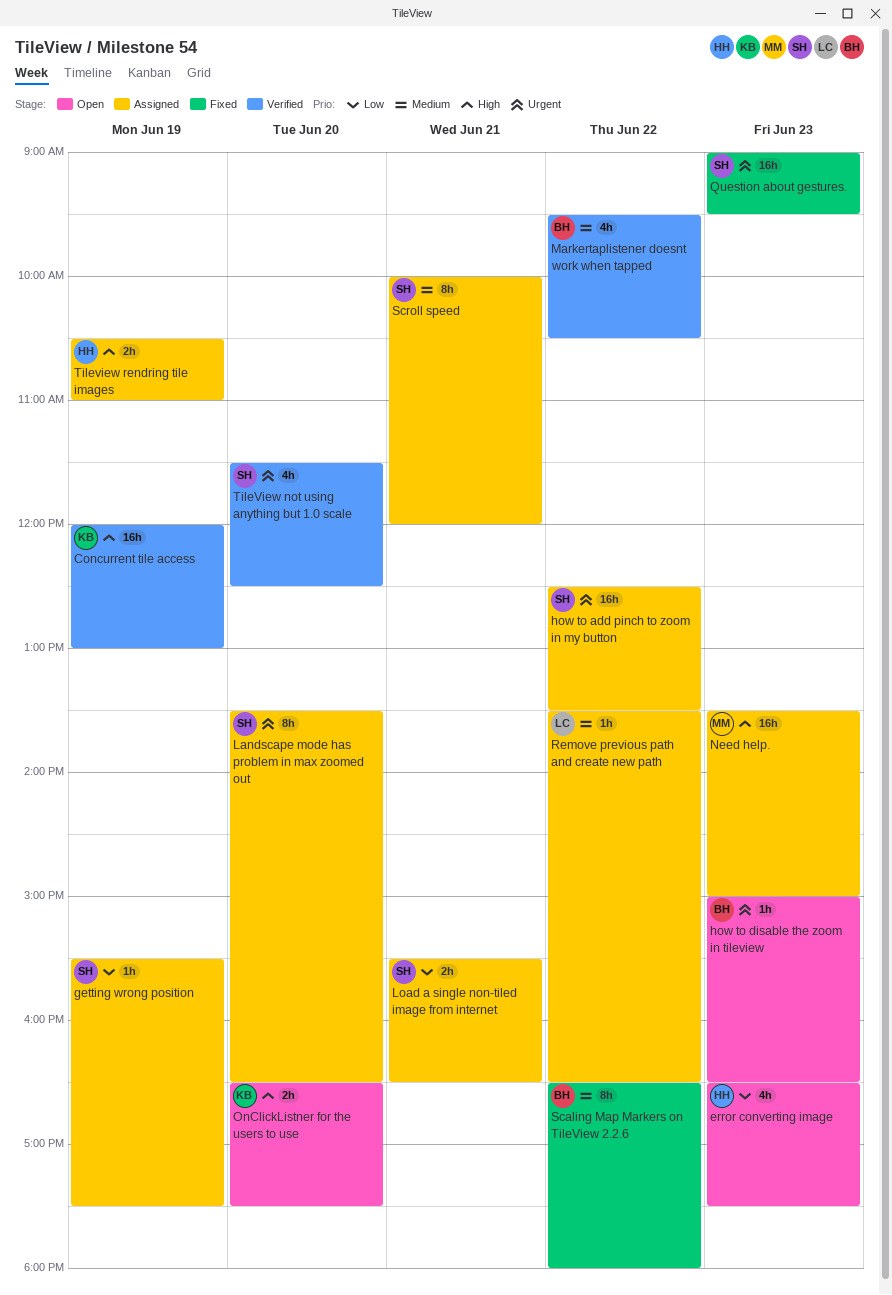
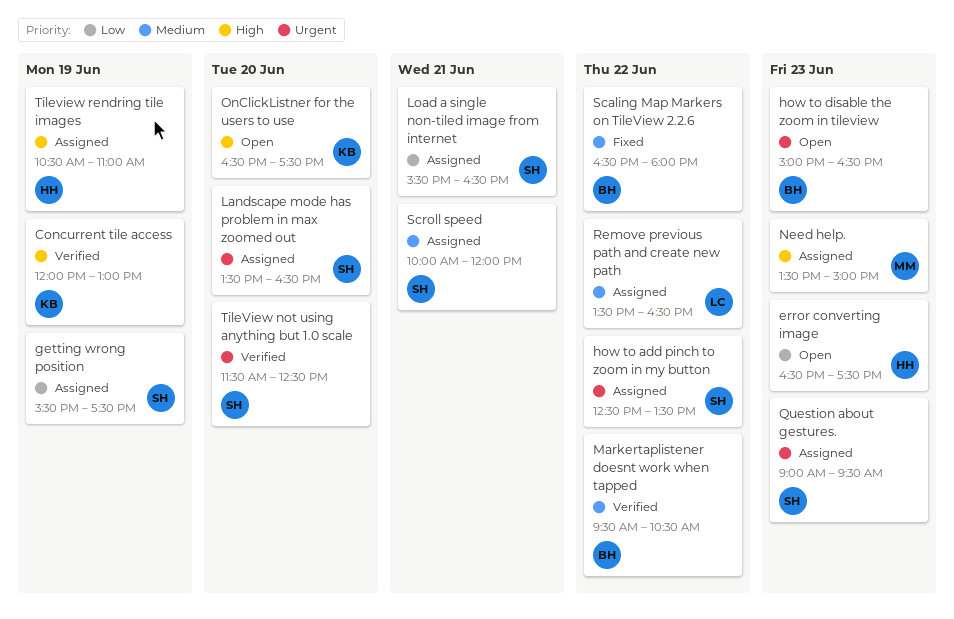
Question about gestures., status: Fixed -> Assigned

